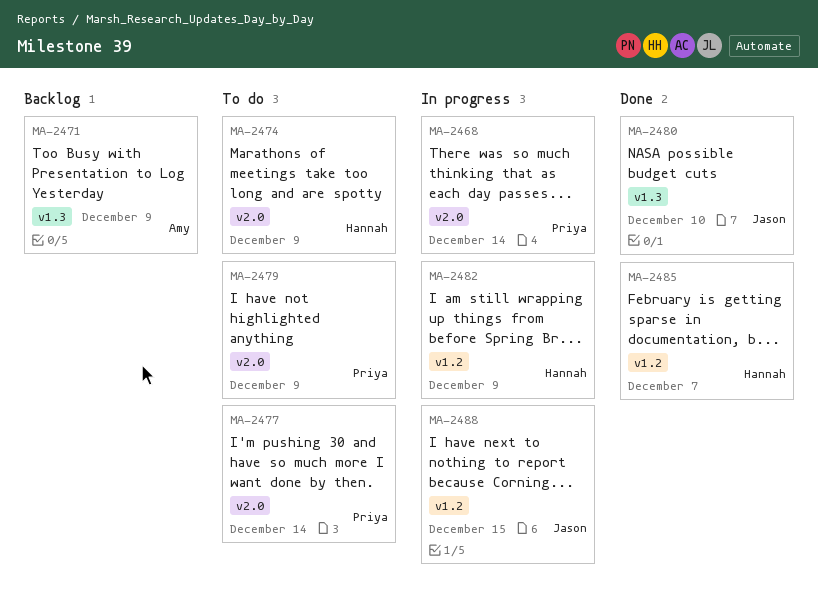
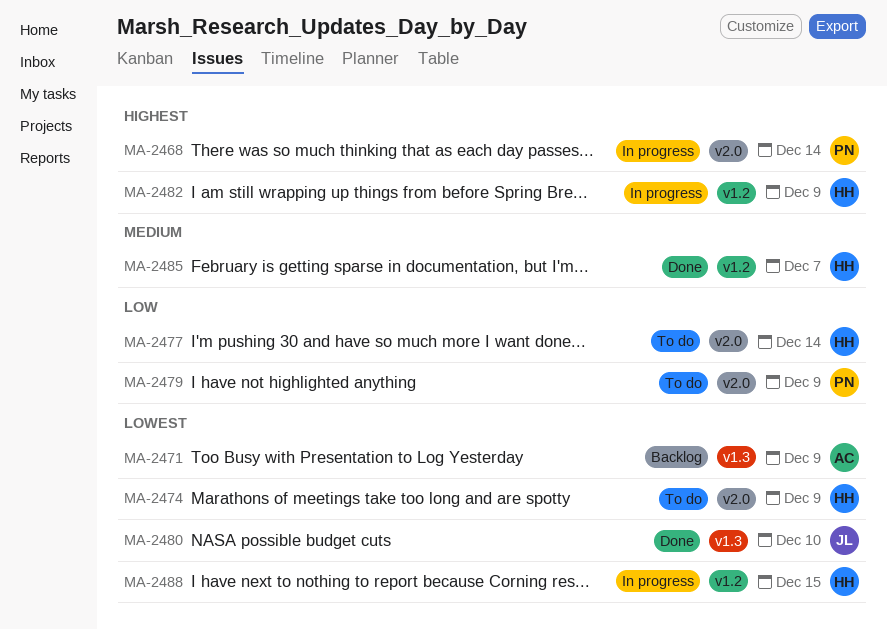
MA-2477, owner: Priya -> Hannah
MA-2488, owner: Jason -> Hannah

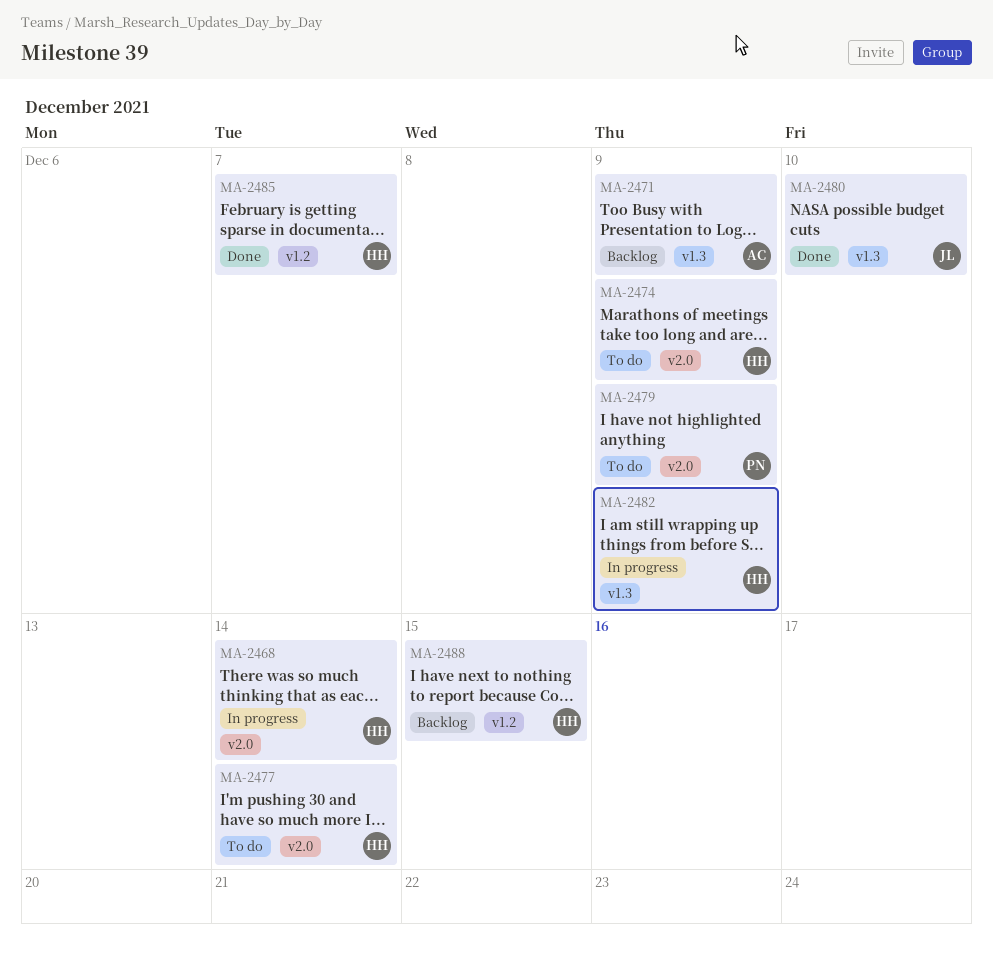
MA-2468, owner: PN -> HH
MA-2482, label: v1.2 -> v1.3
MA-2488, status: In progress -> Backlog

